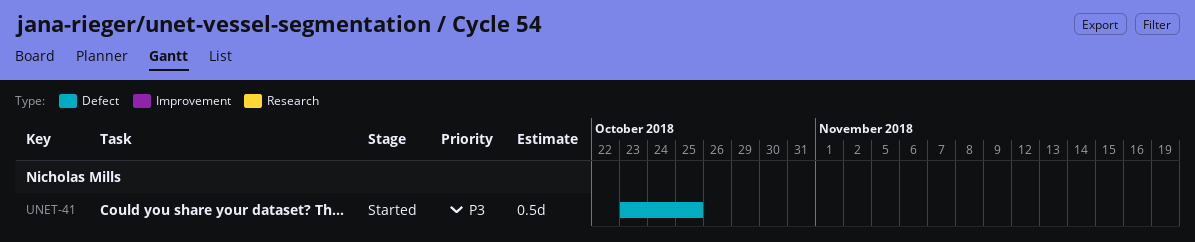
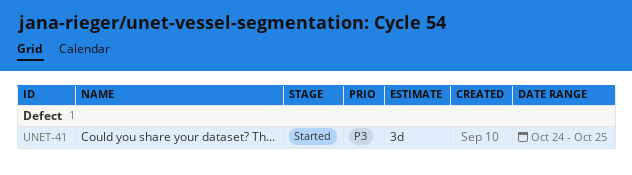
UNET-41, estimate: 0.5d -> 3d
UNET-41, start: Oct 23 -> Oct 24

